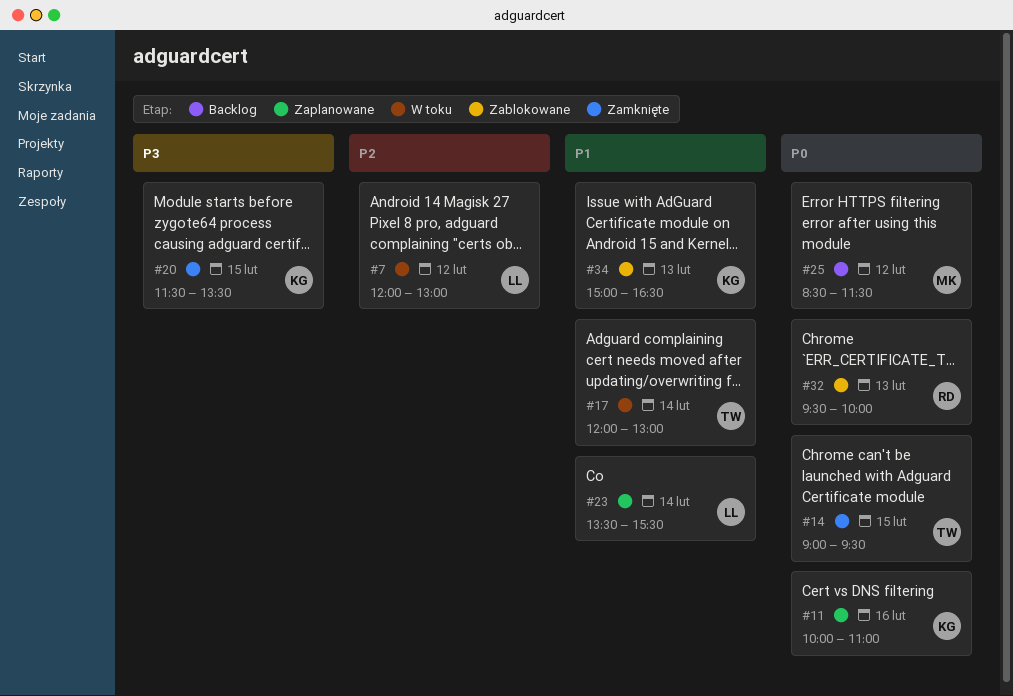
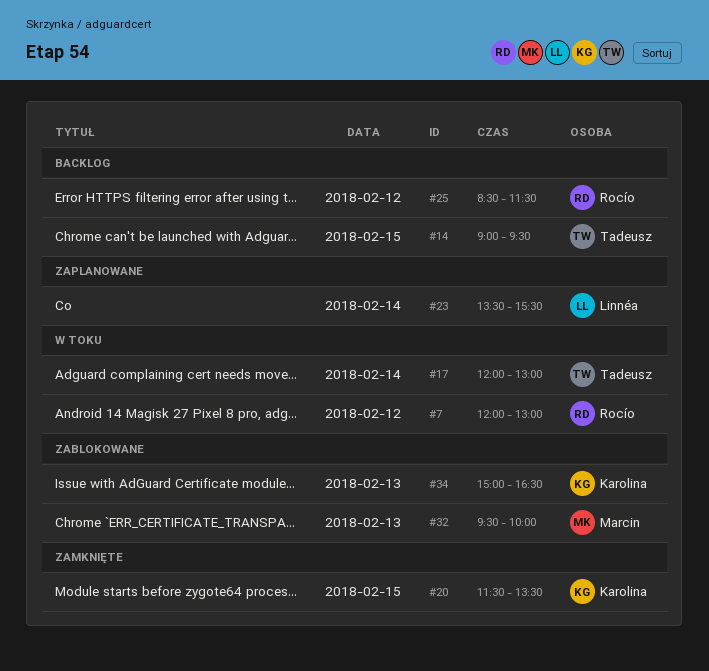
#7, owner: Linnéa -> Rocío
#11: present -> none
#14, status: Zamknięte -> Backlog
#25, owner: Marcin -> Rocío
#32, owner: Rocío -> Marcin

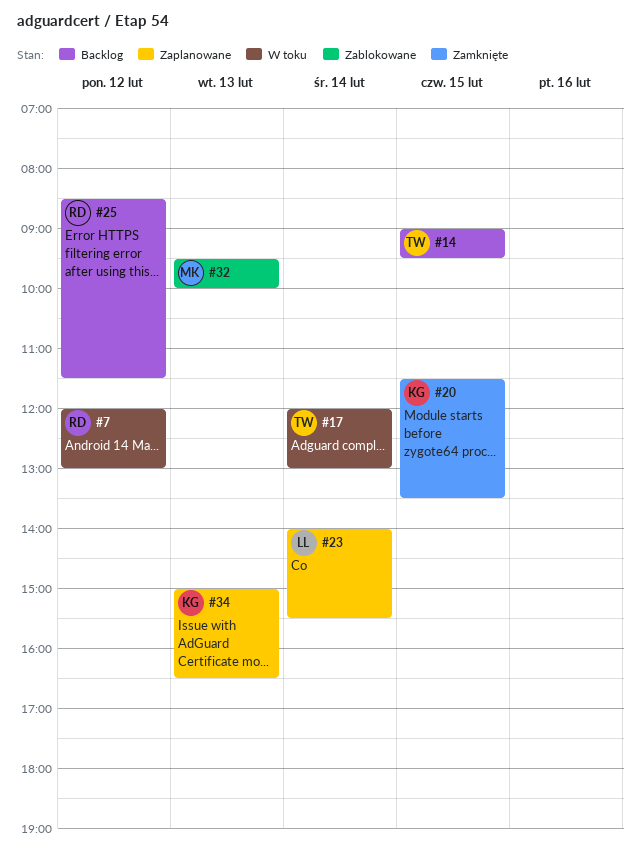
#23, begins: 13:30 -> 14:00
#34, status: Zablokowane -> Zaplanowane

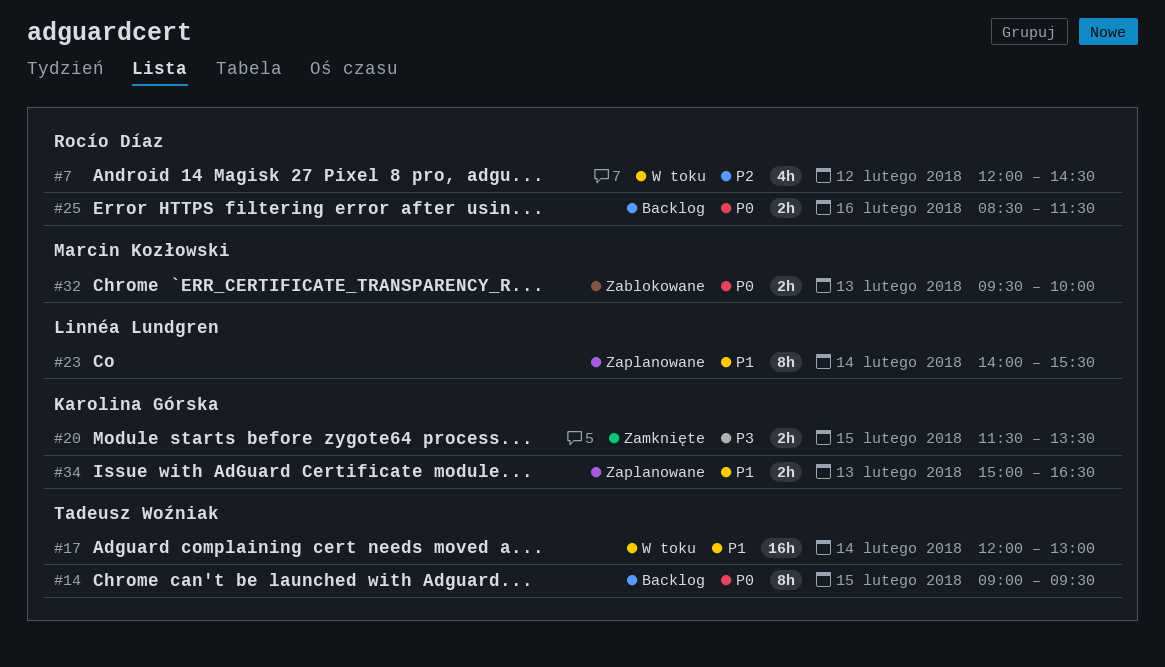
#7, ends: 13:00 -> 14:30
#25, day: Feb 12 -> Feb 16

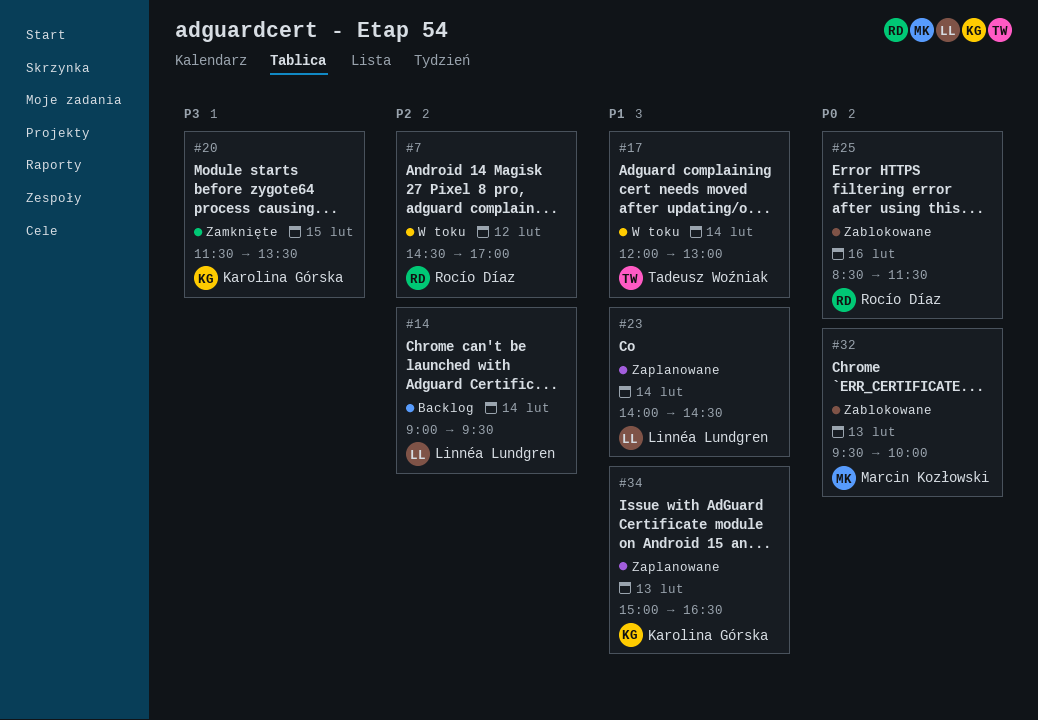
#7, begins: 12:00 -> 14:30
#7, ends: 14:30 -> 17:00
#14, owner: Tadeusz Woźniak -> Linnéa Lundgren
#14, priority: P0 -> P2
#14, day: Feb 15 -> Feb 14
#23, ends: 15:30 -> 14:30
#25, status: Backlog -> Zablokowane

